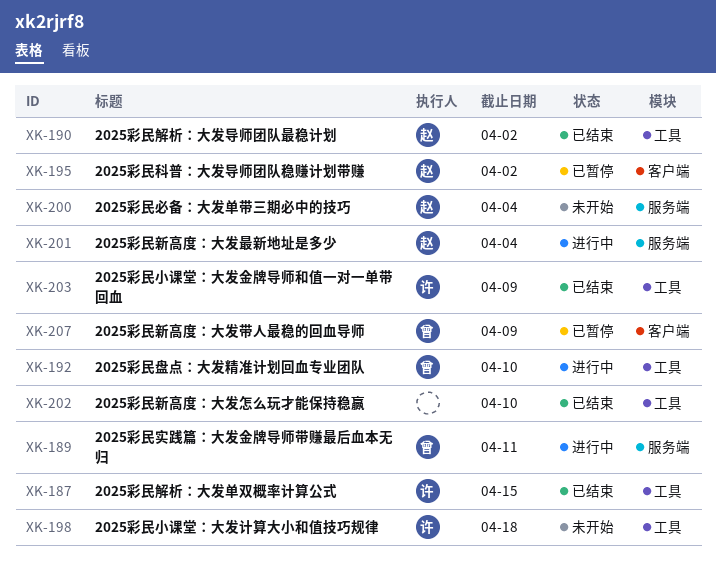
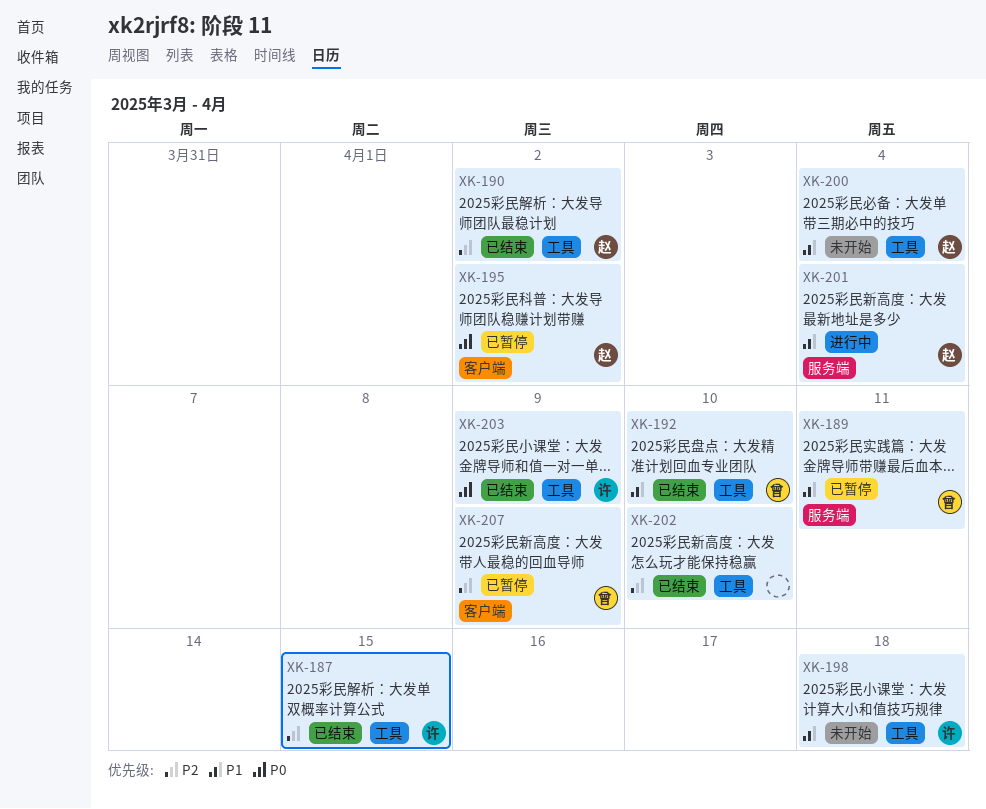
XK-189, status: 进行中 -> 已暂停
XK-192, status: 进行中 -> 已结束
XK-200, label: 服务端 -> 工具

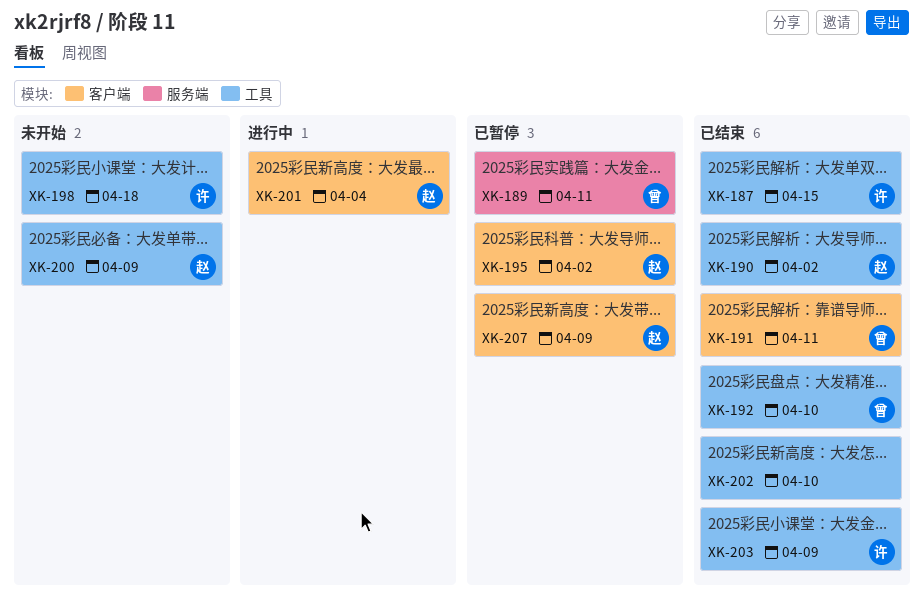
XK-191: none -> present
XK-200, due: Apr 4 -> Apr 9
XK-201, label: 服务端 -> 客户端
XK-207, owner: 曾 -> 赵

